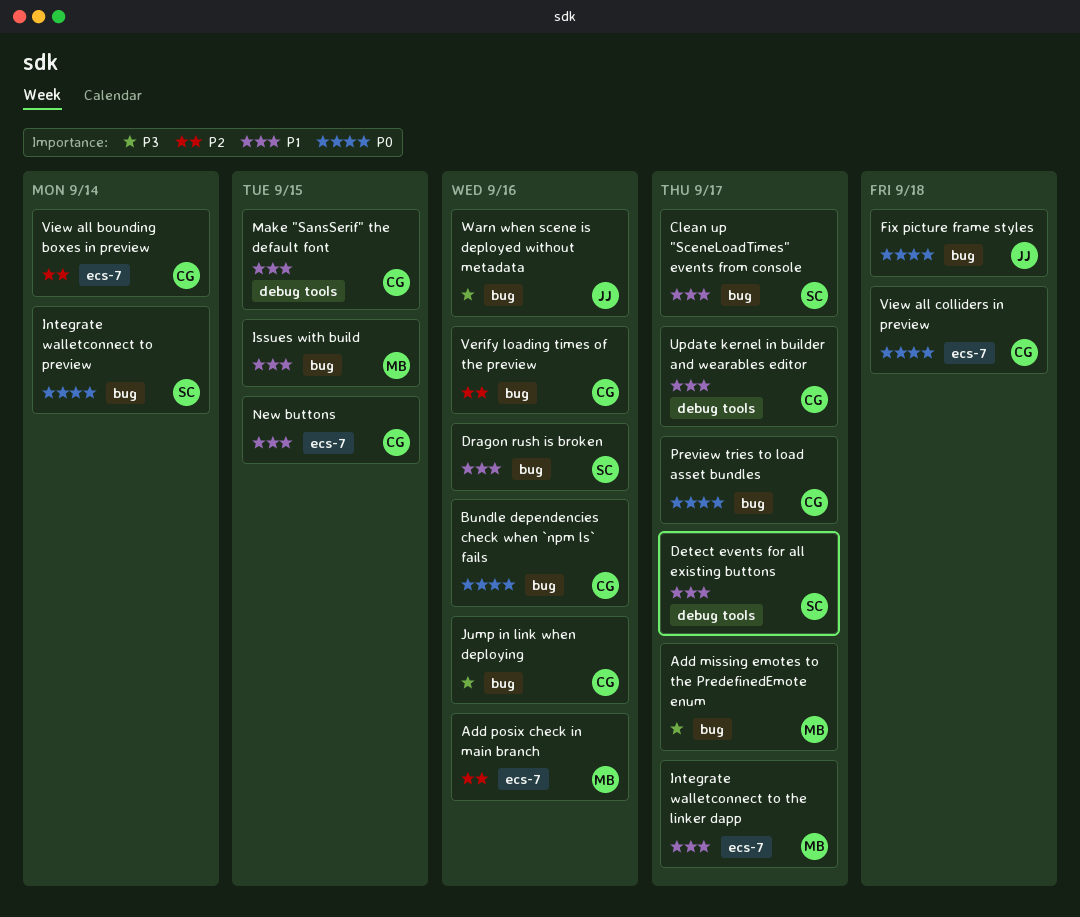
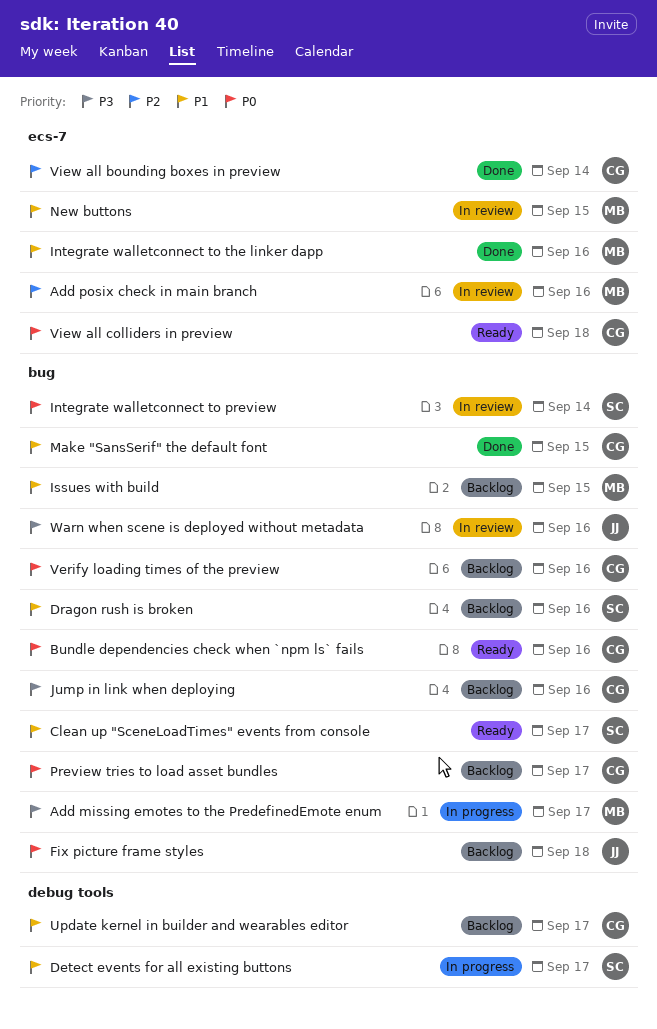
Integrate walletconnect to the linker dapp, due: Sep 17 -> Sep 16
Make "SansSerif" the default font, label: debug tools -> bug
New buttons, owner: CG -> MB
Verify loading times of the preview, priority: P2 -> P0

